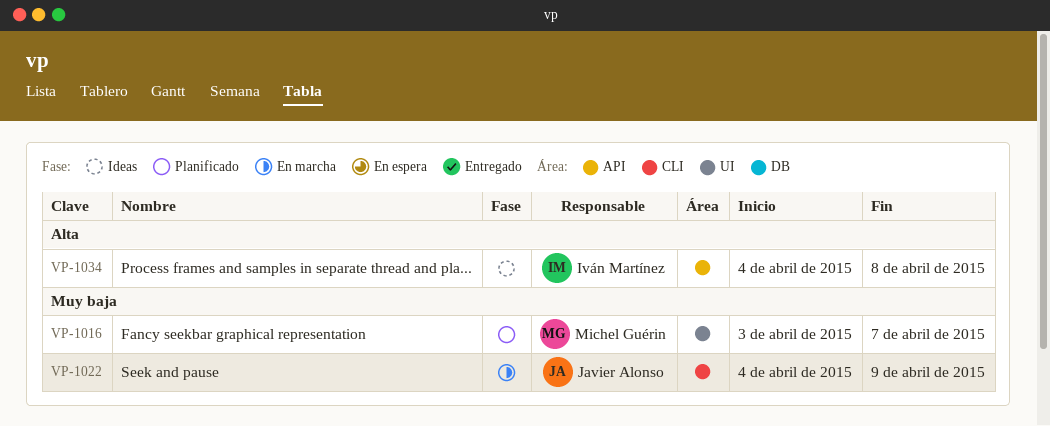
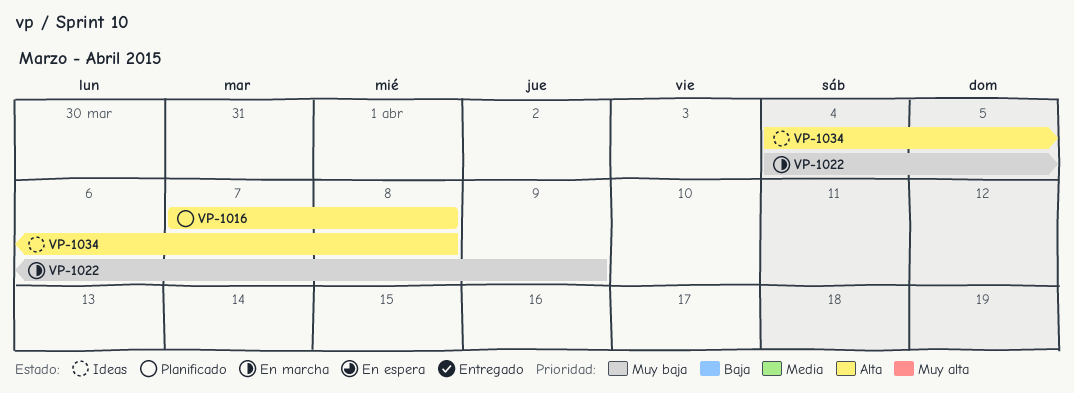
VP-1016, priority: Muy baja -> Alta
VP-1016, start: Apr 3 -> Apr 7
VP-1016, due: Apr 7 -> Apr 8

